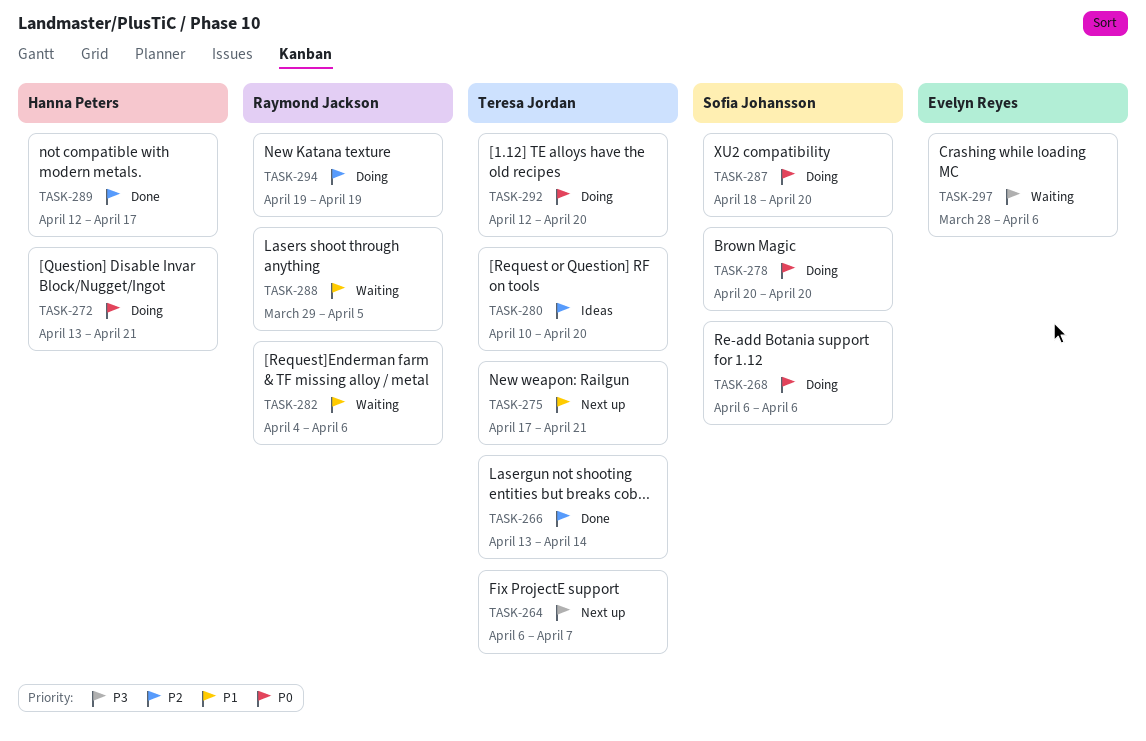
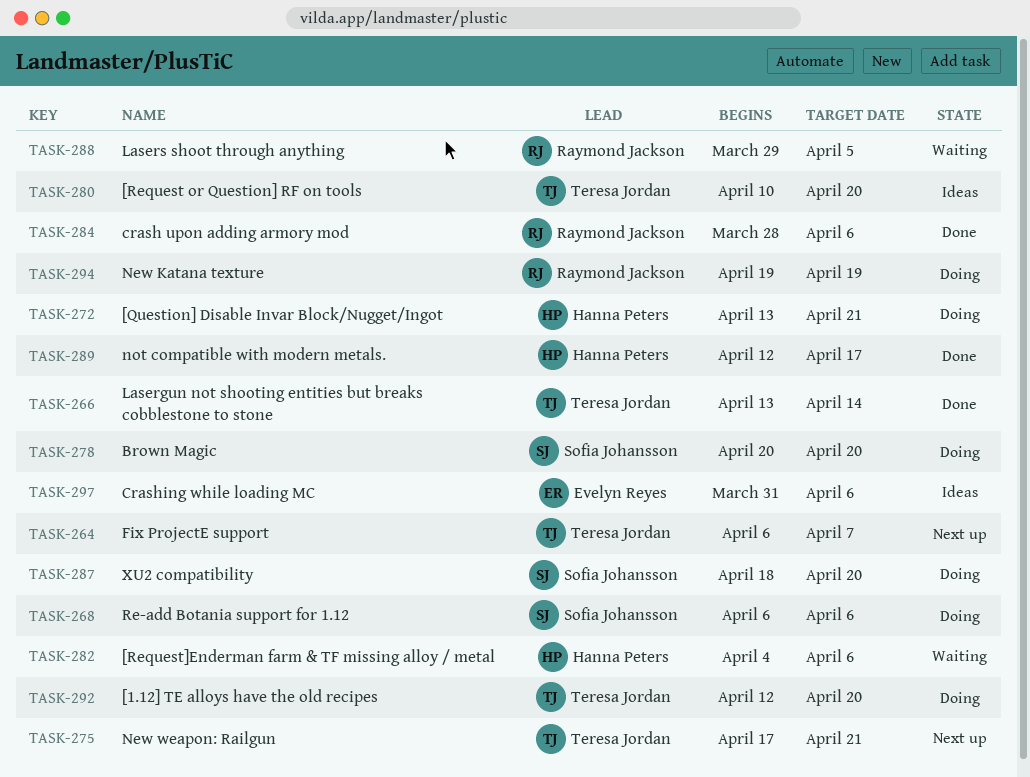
TASK-282, owner: Raymond Jackson -> Hanna Peters
TASK-284: none -> present
TASK-297, status: Waiting -> Ideas
TASK-297, start: Mar 28 -> Mar 31

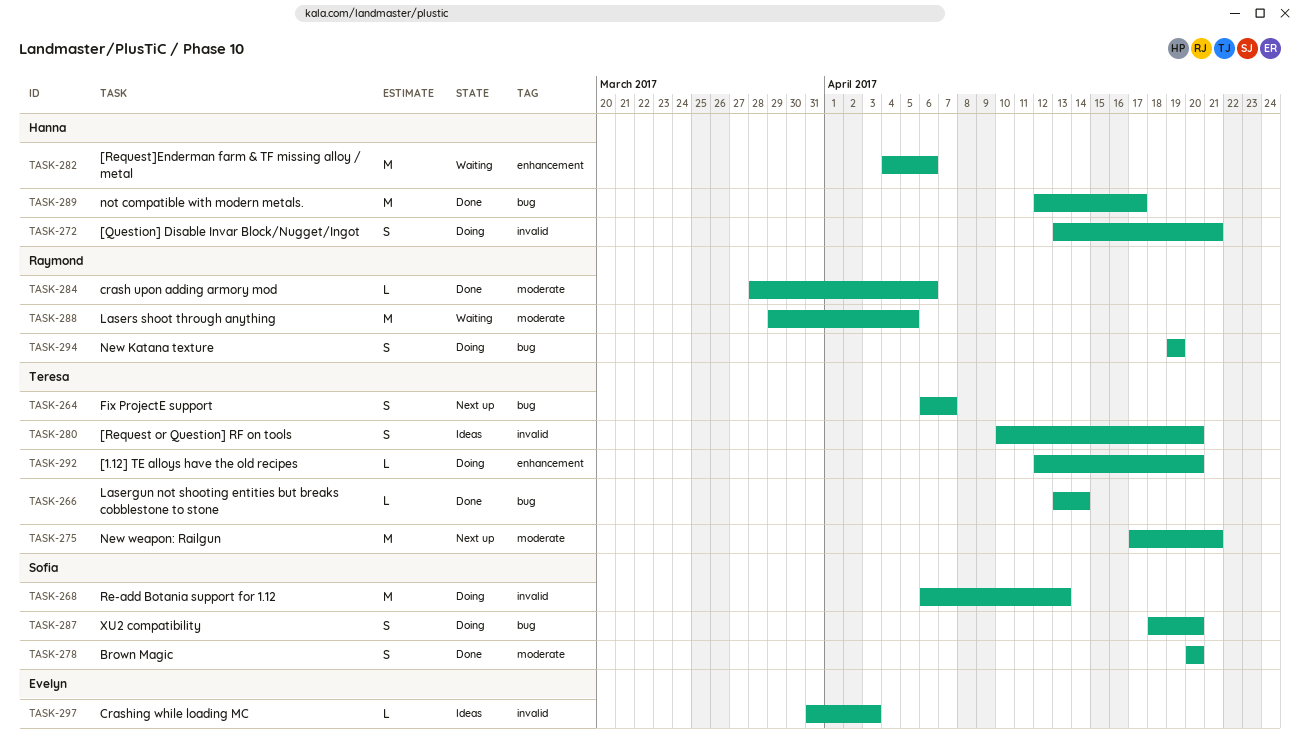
TASK-268, due: Apr 6 -> Apr 13
TASK-278, status: Doing -> Done
TASK-297, due: Apr 6 -> Apr 3

